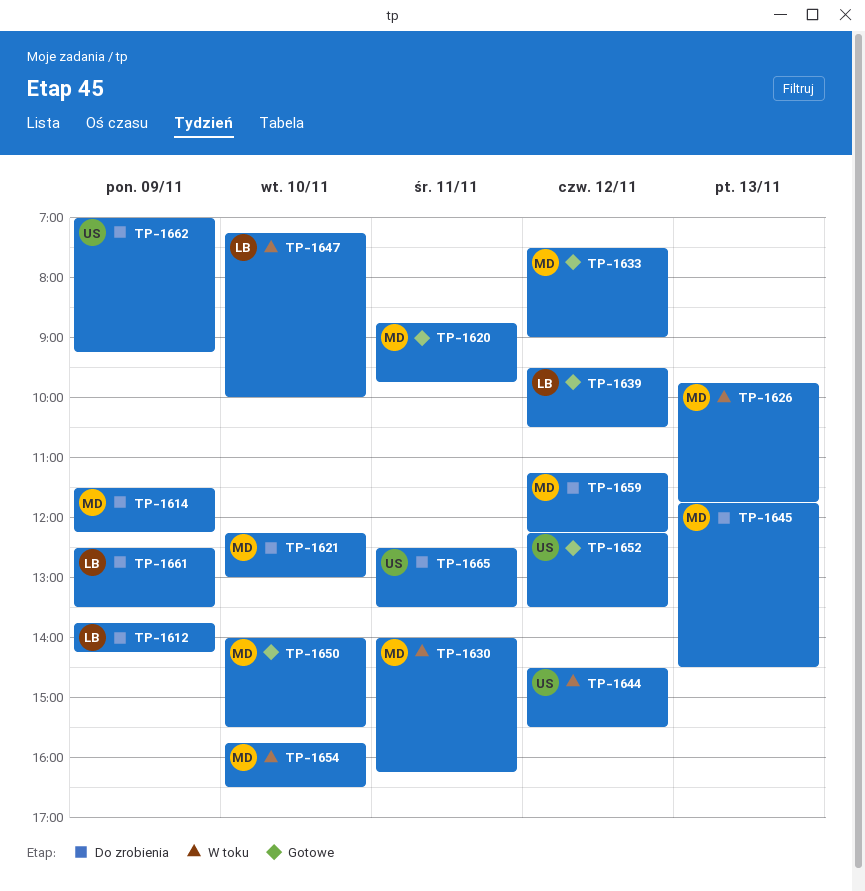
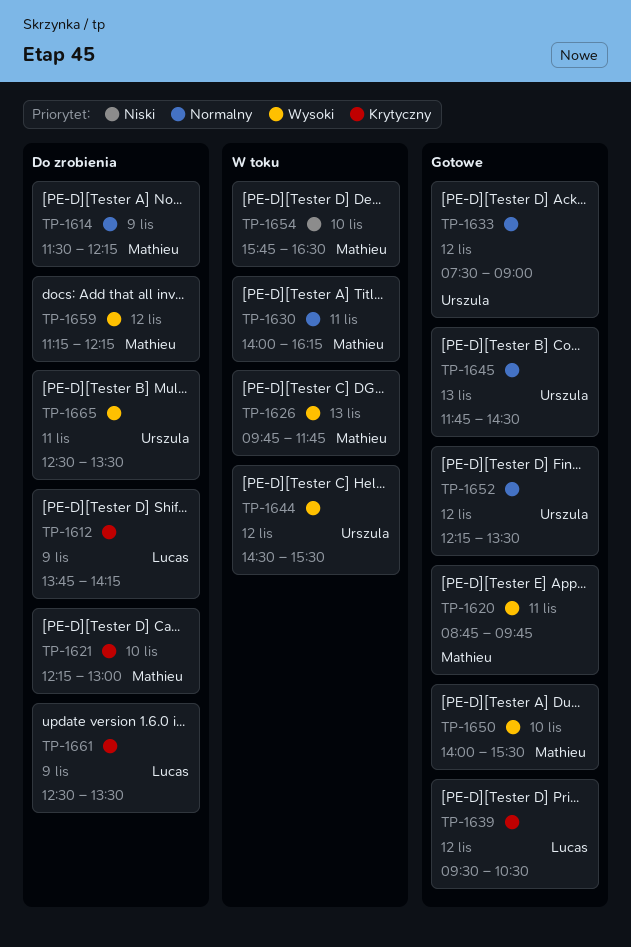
TP-1633, owner: Mathieu -> Urszula
TP-1645, status: Do zrobienia -> Gotowe
TP-1645, owner: Mathieu -> Urszula
TP-1647: present -> none
TP-1662: present -> none

